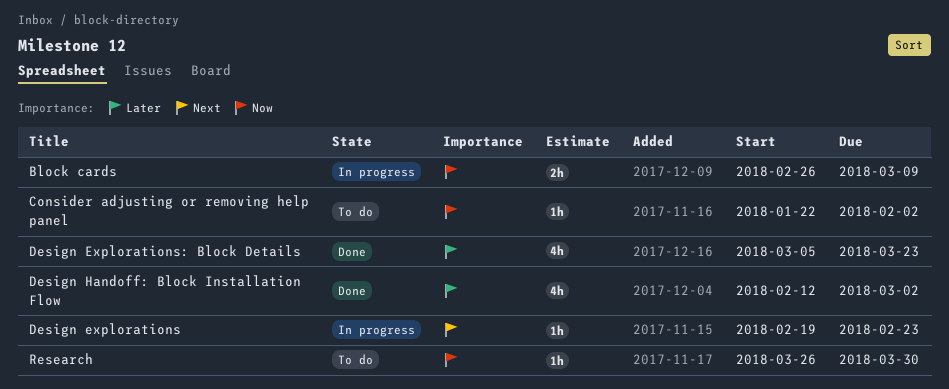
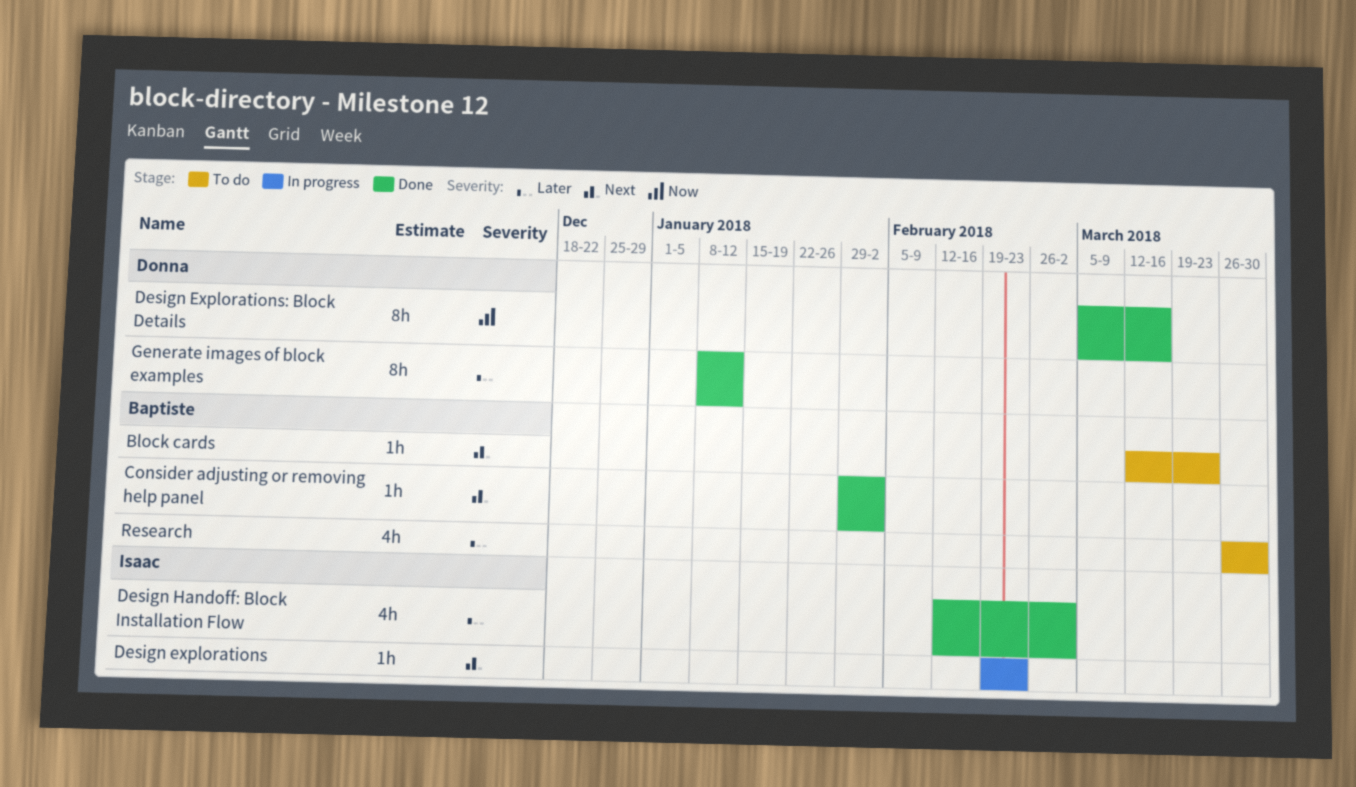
Block cards, status: In progress -> To do
Block cards, priority: Now -> Next
Block cards, estimate: 2h -> 1h
Block cards, start: Feb 26 -> Mar 12
Block cards, due: Mar 9 -> Mar 23
Consider adjusting or removing help panel, status: To do -> Done
Consider adjusting or removing help panel, priority: Now -> Next
Consider adjusting or removing help panel, start: Jan 22 -> Jan 29
Design Explorations: Block Details, priority: Later -> Now
Design Explorations: Block Details, estimate: 4h -> 8h
Design Explorations: Block Details, due: Mar 23 -> Mar 16
Generate images of block examples: none -> present
Research, priority: Now -> Later
Research, estimate: 1h -> 4h

